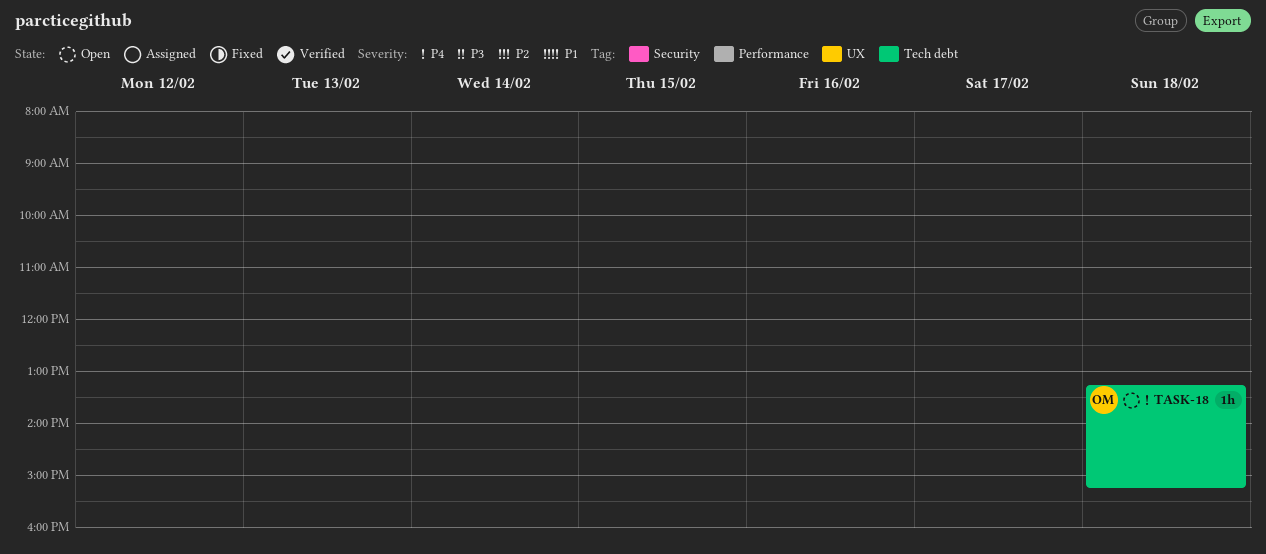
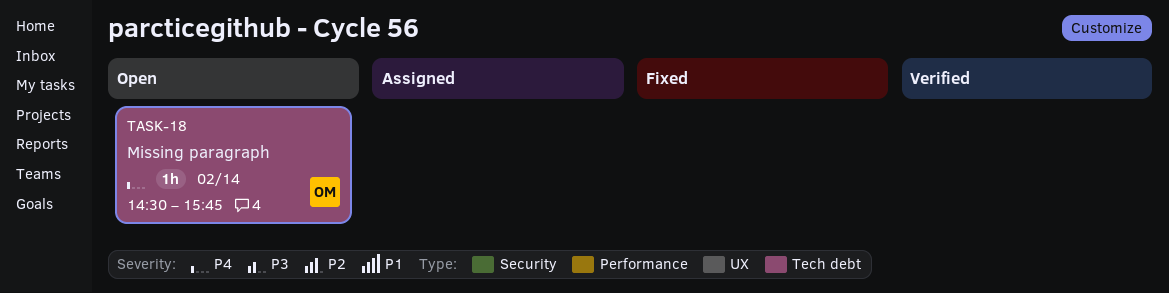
TASK-18, day: Feb 18 -> Feb 14
TASK-18, begins: 13:15 -> 14:30
TASK-18, ends: 15:15 -> 15:45

